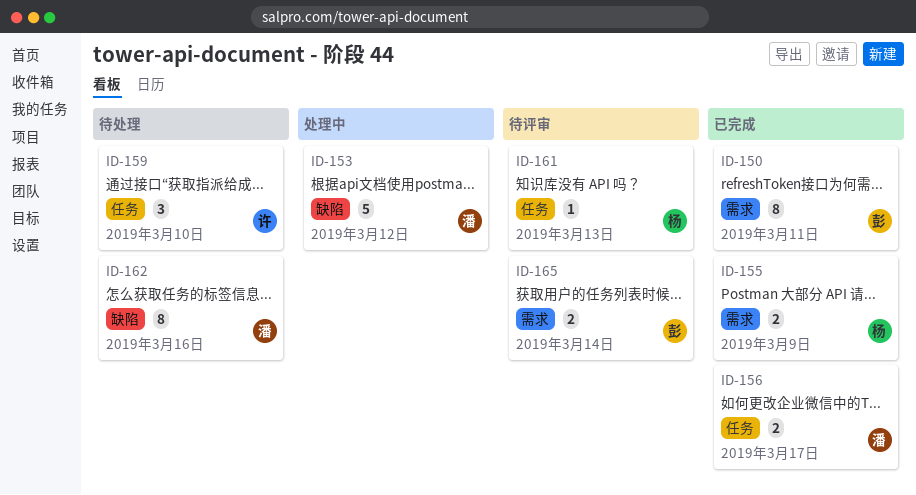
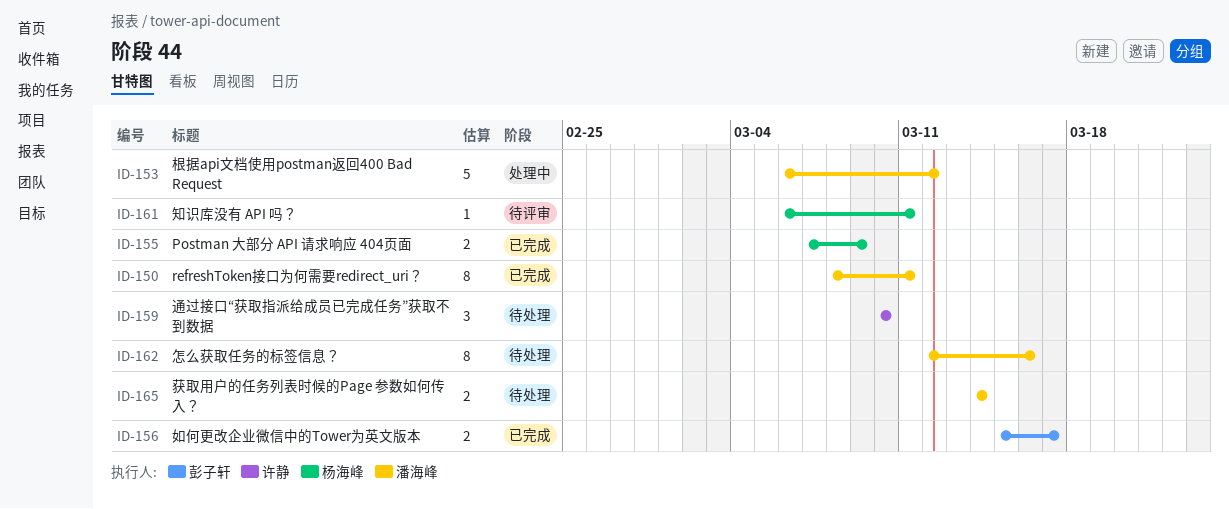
ID-150, owner: 彭子轩 -> 潘海峰
ID-156, owner: 潘海峰 -> 彭子轩
ID-161, due: Mar 13 -> Mar 11
ID-165, status: 待评审 -> 待处理
ID-165, owner: 彭子轩 -> 潘海峰

